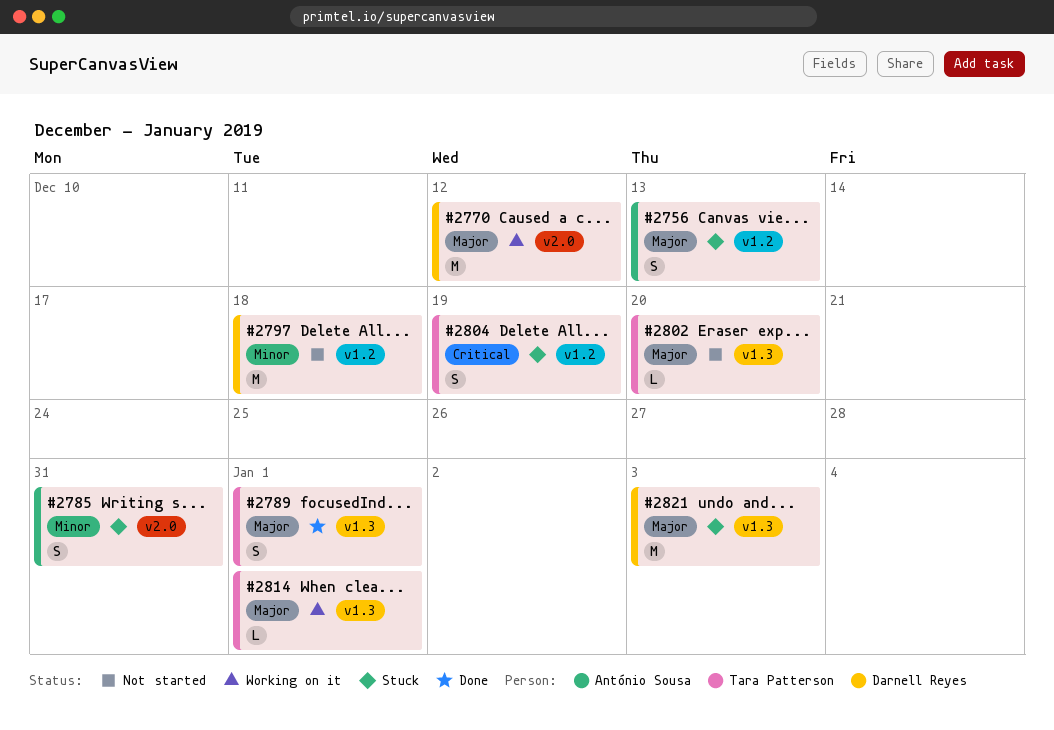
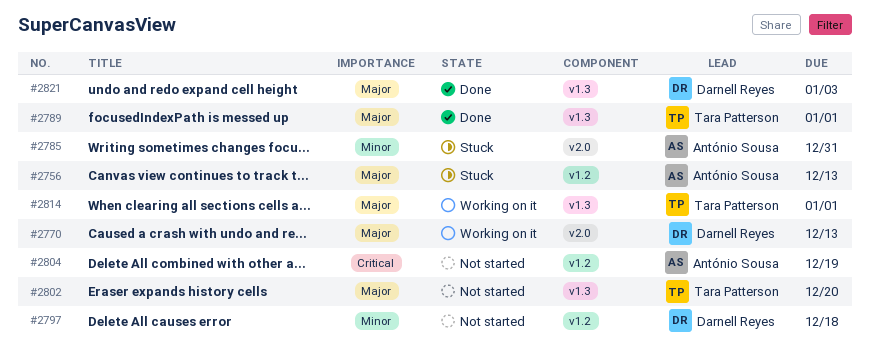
#2770, due: Dec 12 -> Dec 13
#2804, status: Stuck -> Not started
#2804, owner: Tara Patterson -> António Sousa
#2821, status: Stuck -> Done

